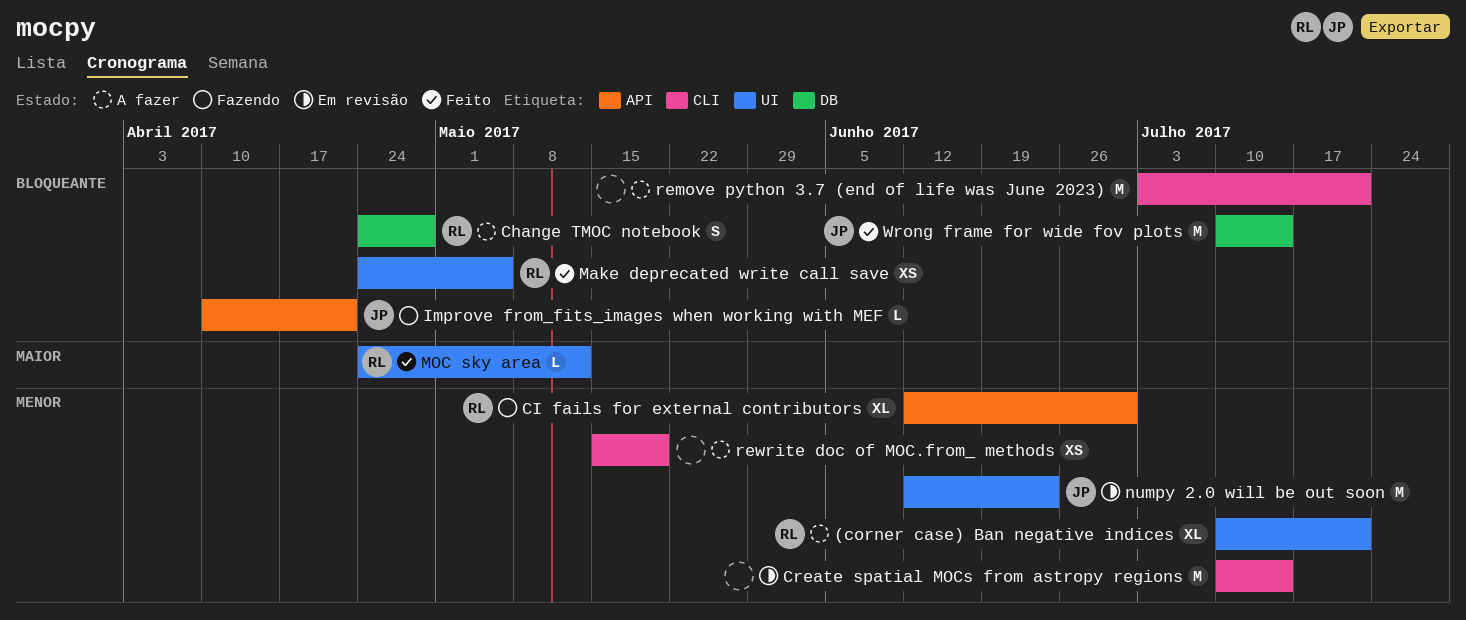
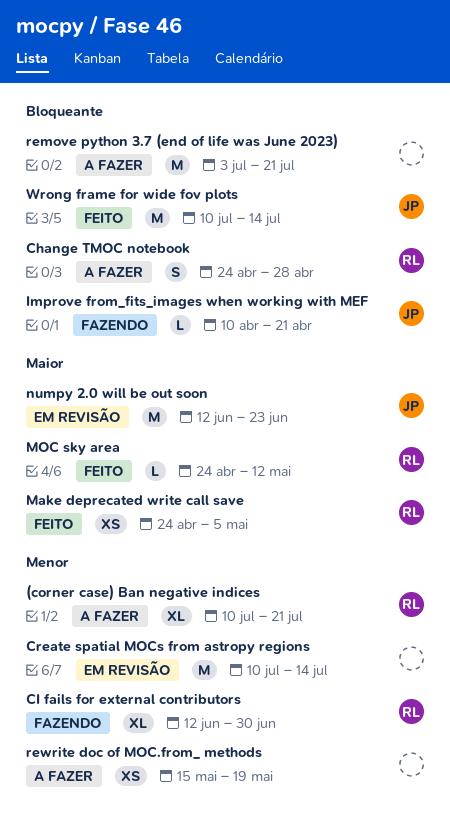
Make deprecated write call save, priority: Bloqueante -> Maior
numpy 2.0 will be out soon, priority: Menor -> Maior

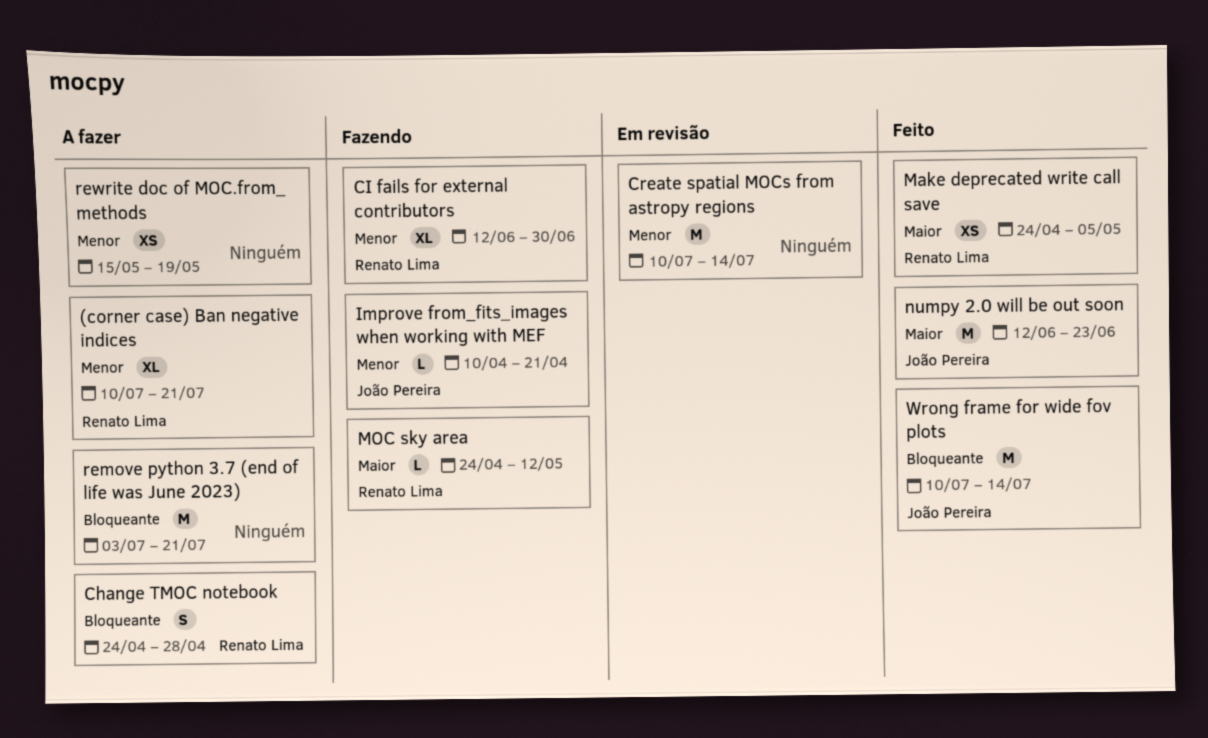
Improve from_fits_images when working with MEF, priority: Bloqueante -> Menor
MOC sky area, status: Feito -> Fazendo
numpy 2.0 will be out soon, status: Em revisão -> Feito

